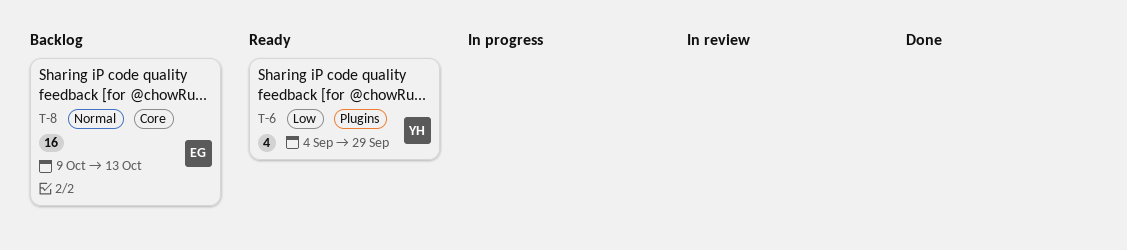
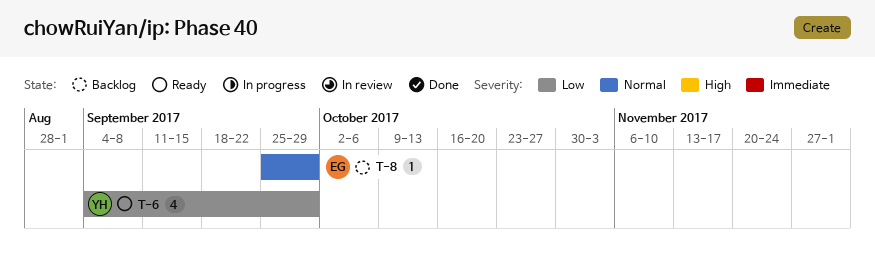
T-8, estimate: 16 -> 1
T-8, start: Oct 9 -> Sep 25
T-8, due: Oct 13 -> Sep 29

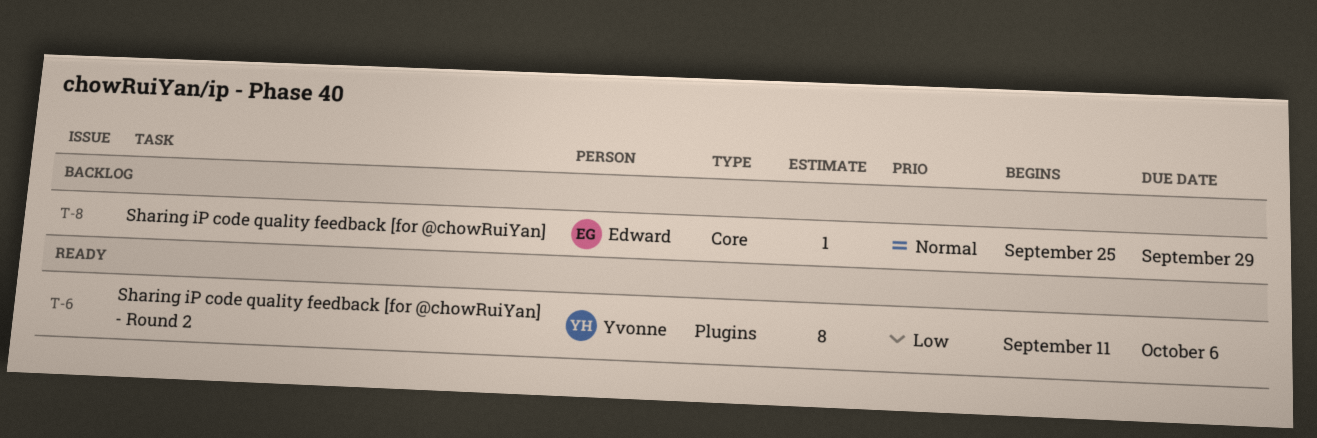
T-6, estimate: 4 -> 8
T-6, start: Sep 4 -> Sep 11
T-6, due: Sep 29 -> Oct 6

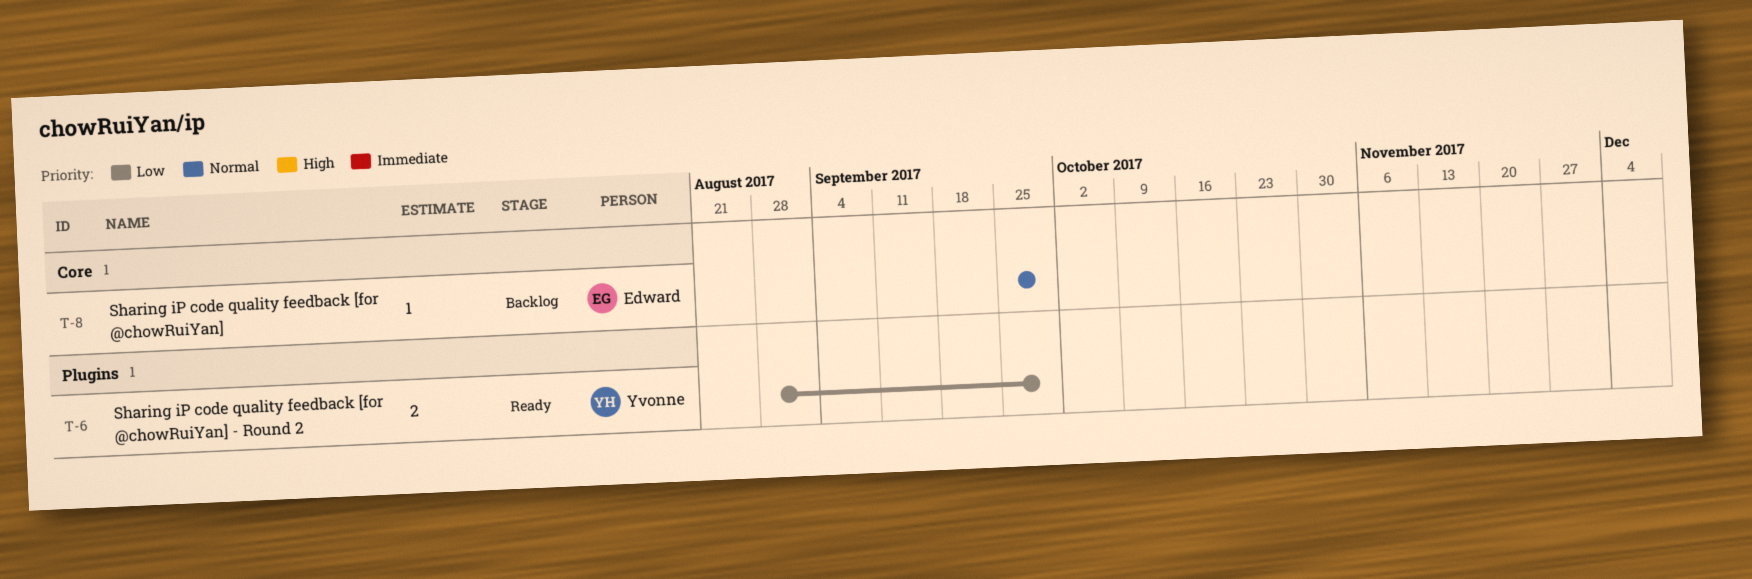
T-6, estimate: 8 -> 2
T-6, start: Sep 11 -> Aug 28
T-6, due: Oct 6 -> Sep 29

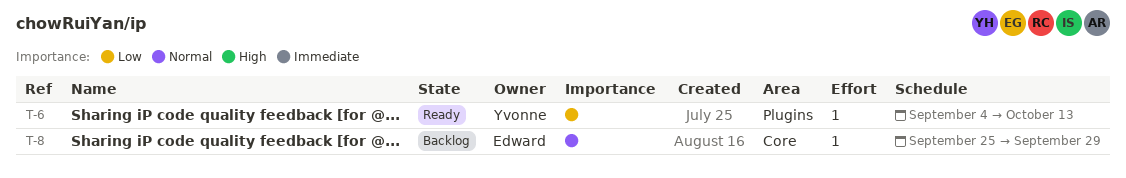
T-6, estimate: 2 -> 1
T-6, start: Aug 28 -> Sep 4
T-6, due: Sep 29 -> Oct 13

